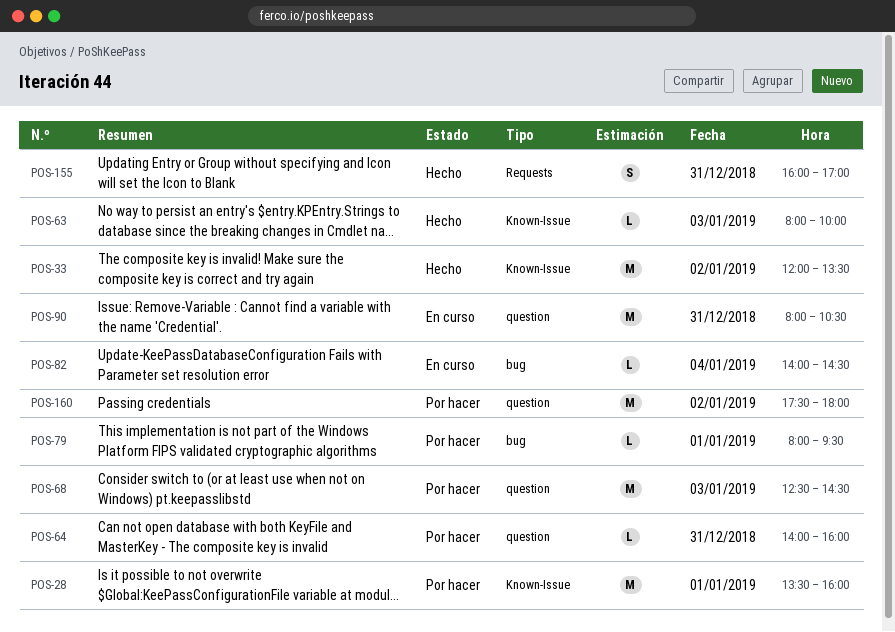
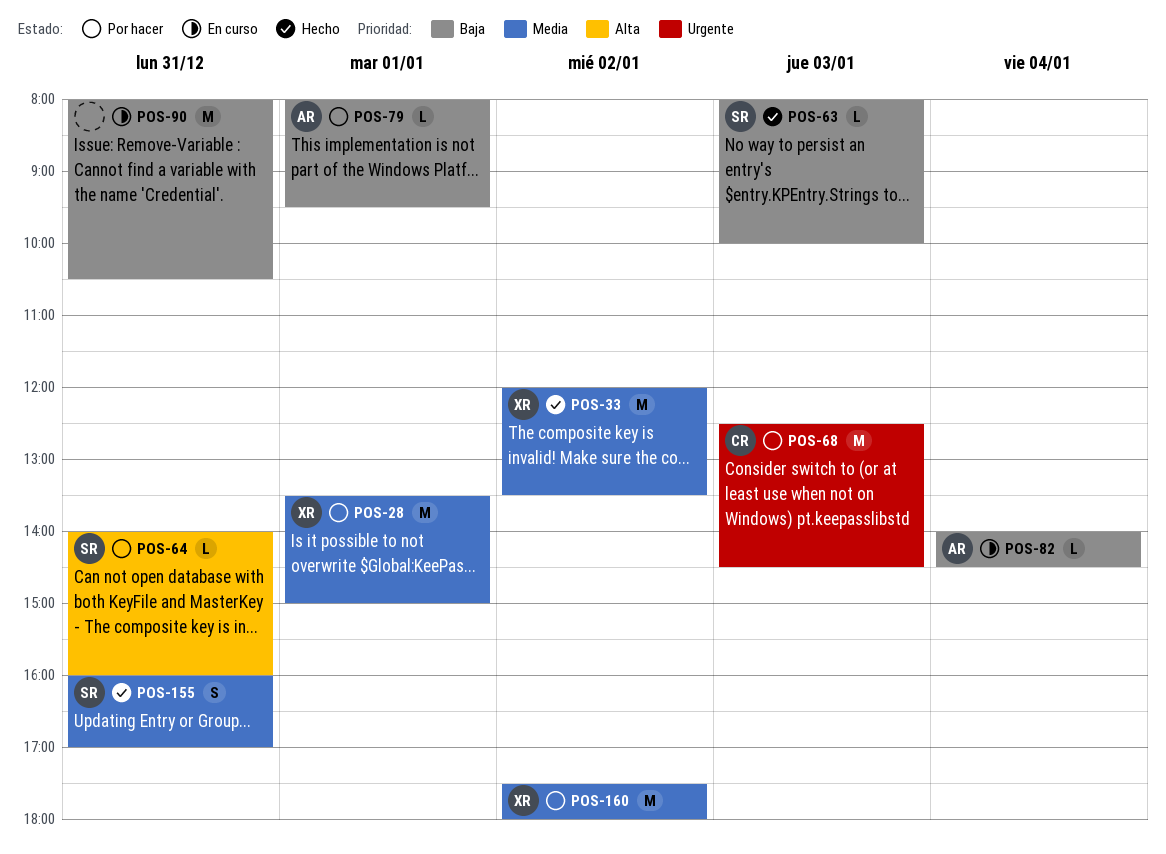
POS-28, ends: 16:00 -> 15:00

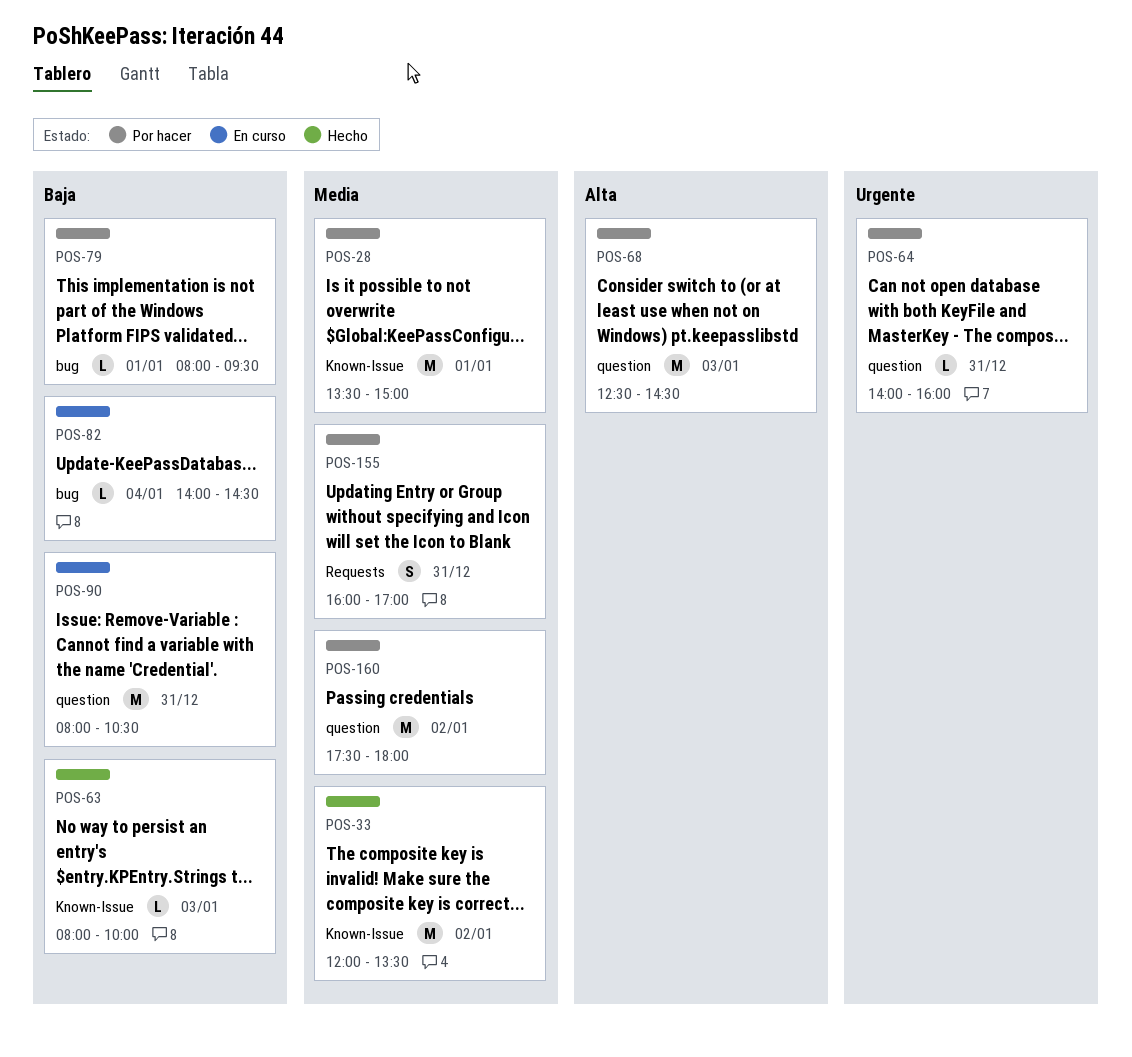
POS-64, priority: Alta -> Urgente
POS-68, priority: Urgente -> Alta
POS-155, status: Hecho -> Por hacer

